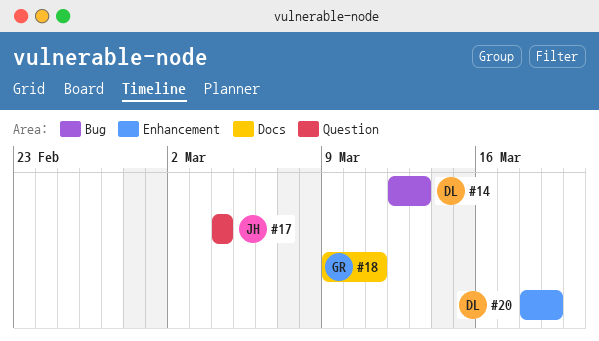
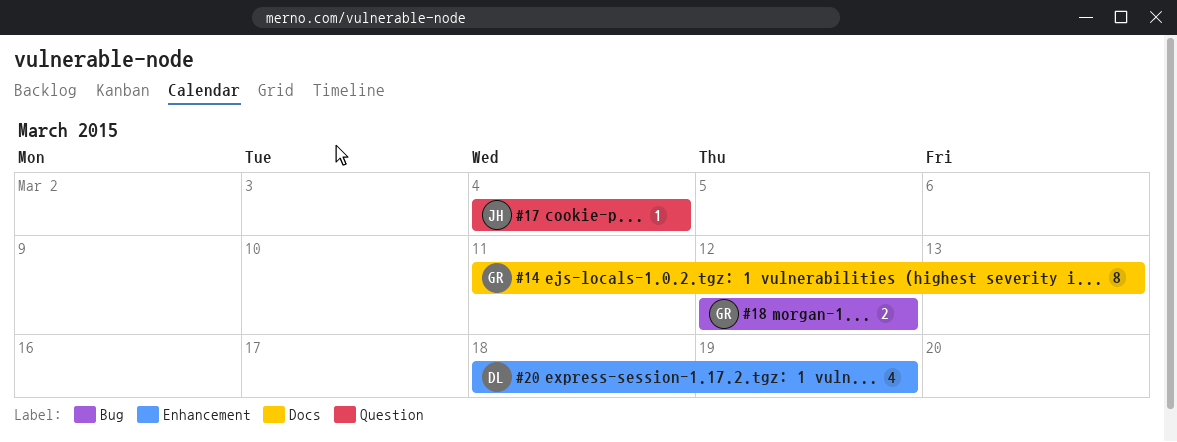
#14, owner: DL -> GR
#14, label: Bug -> Docs
#14, start: Mar 12 -> Mar 11
#18, label: Docs -> Bug
#18, start: Mar 9 -> Mar 12
#18, due: Mar 11 -> Mar 12

